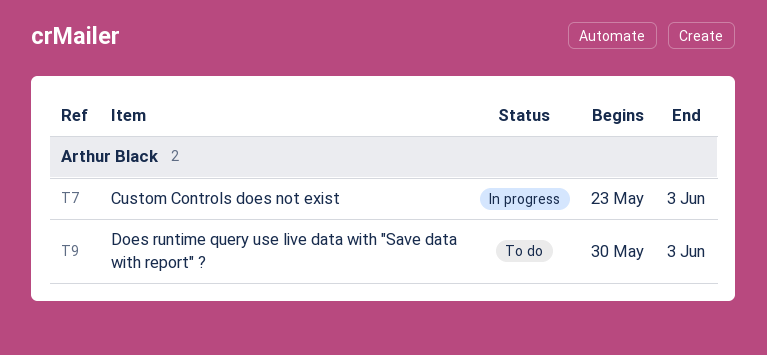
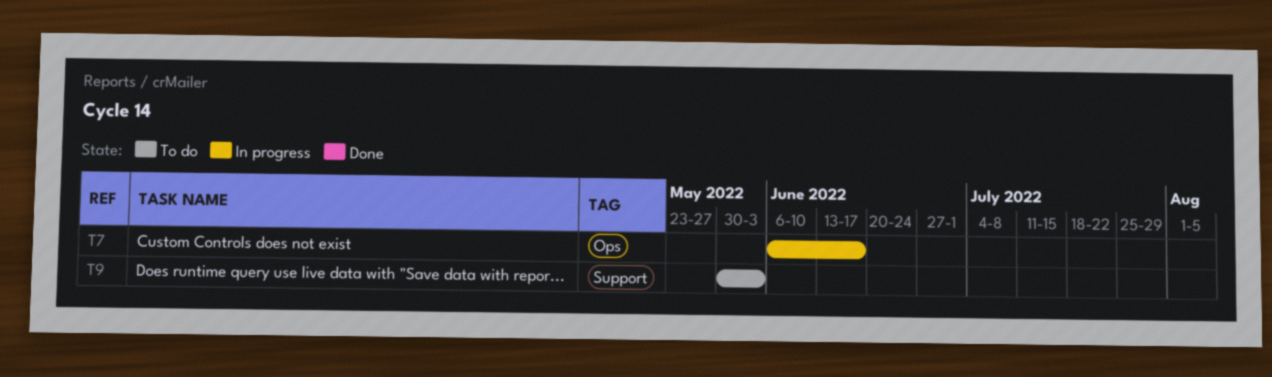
T7, start: May 23 -> Jun 6
T7, due: Jun 3 -> Jun 17

